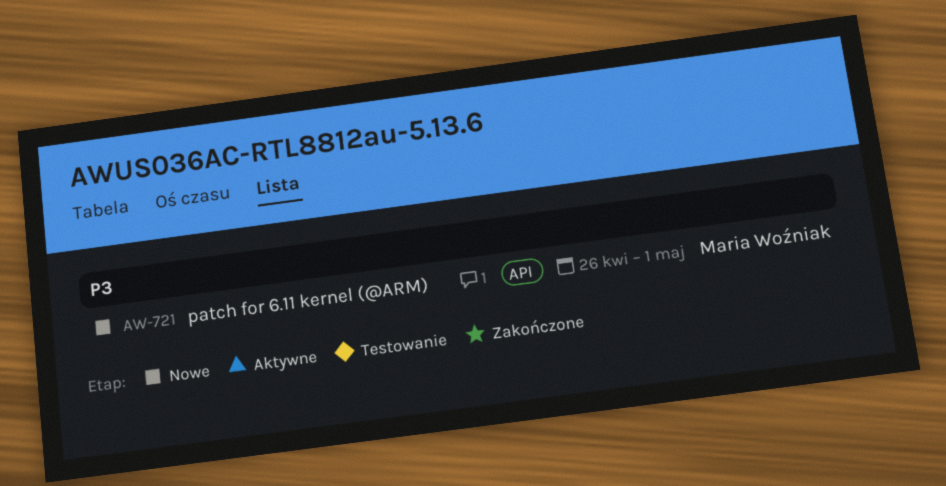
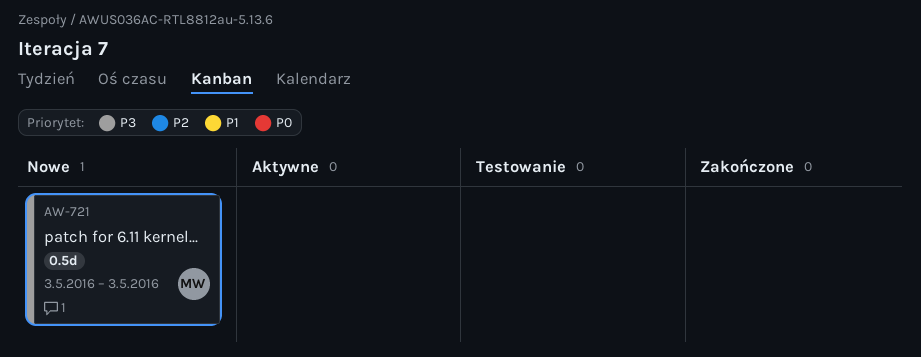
AW-721, start: Apr 26 -> May 3
AW-721, due: May 1 -> May 3

